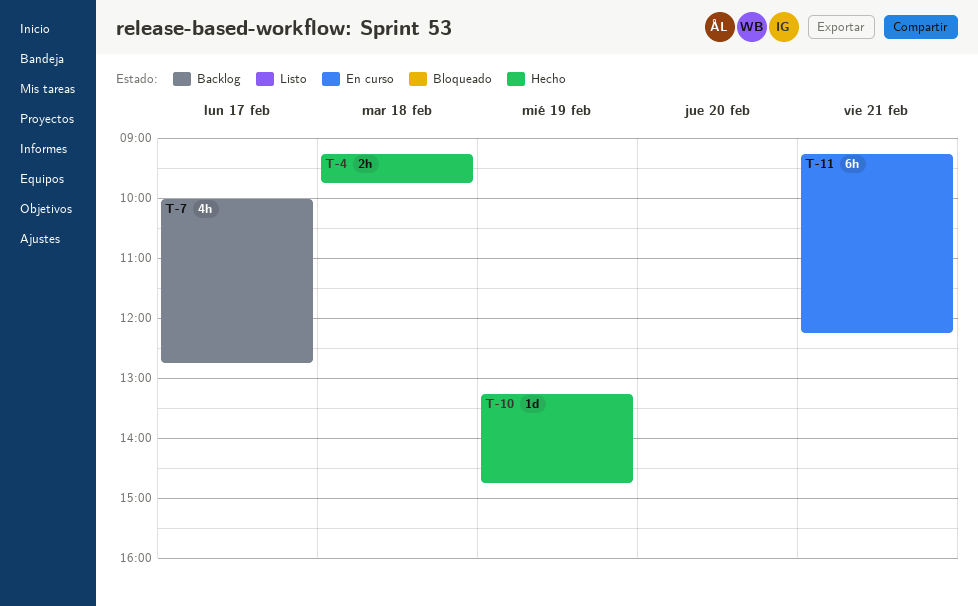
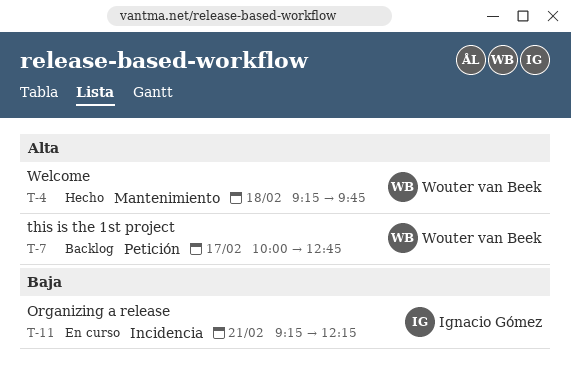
T-10: present -> none

